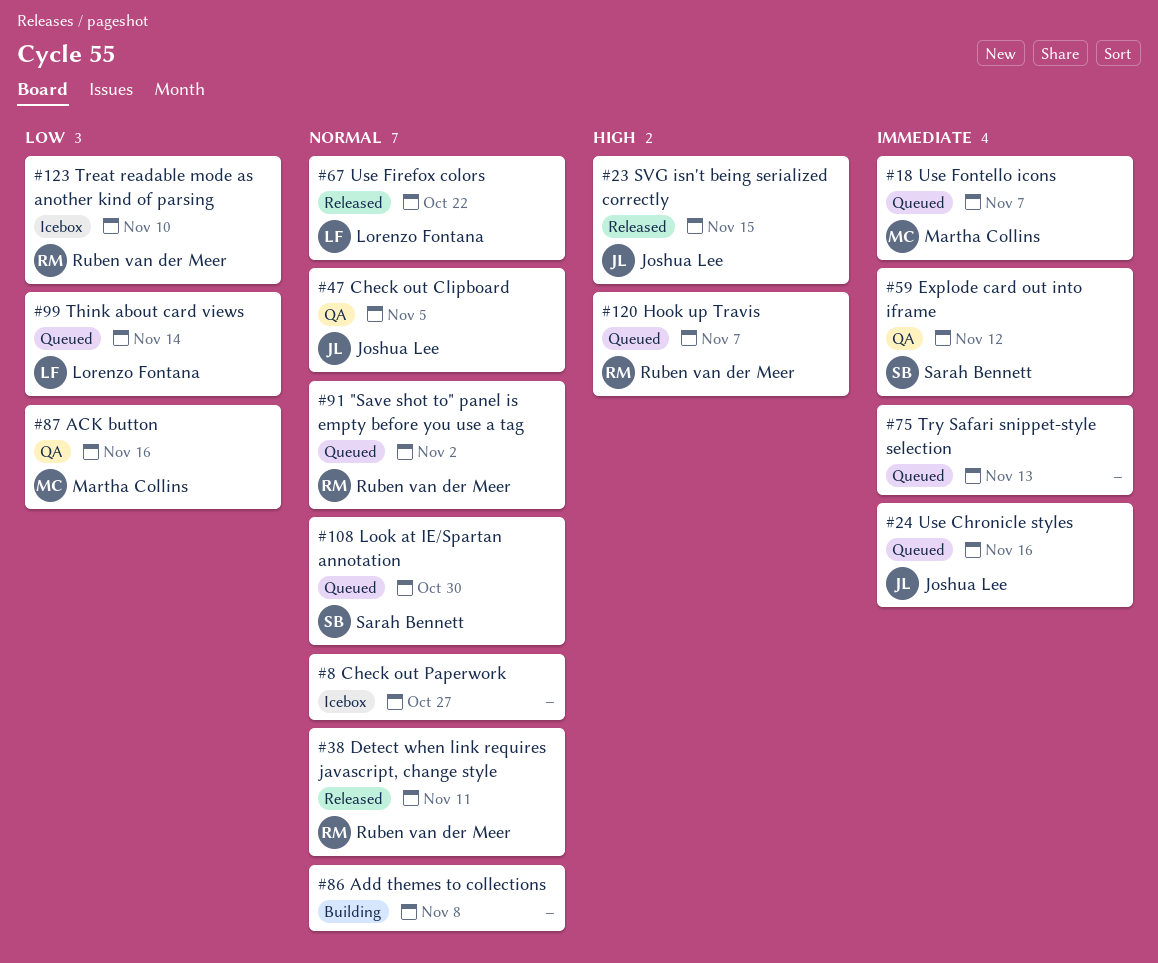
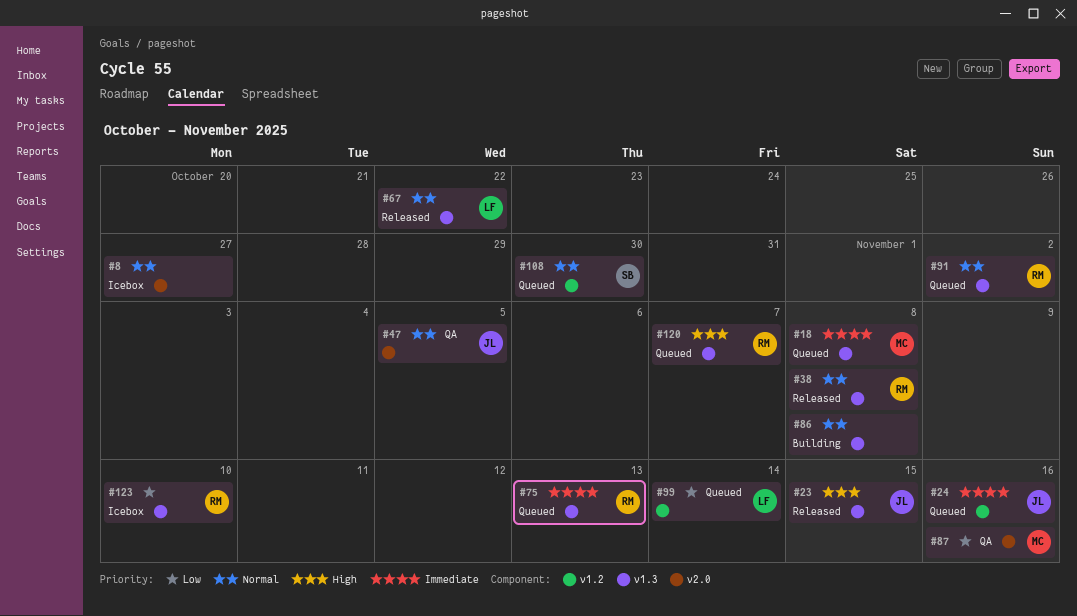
#18, due: Nov 7 -> Nov 8
#38, due: Nov 11 -> Nov 8
#59: present -> none
#75, owner: none -> Ruben van der Meer

